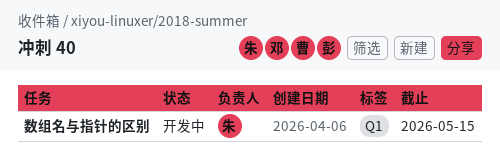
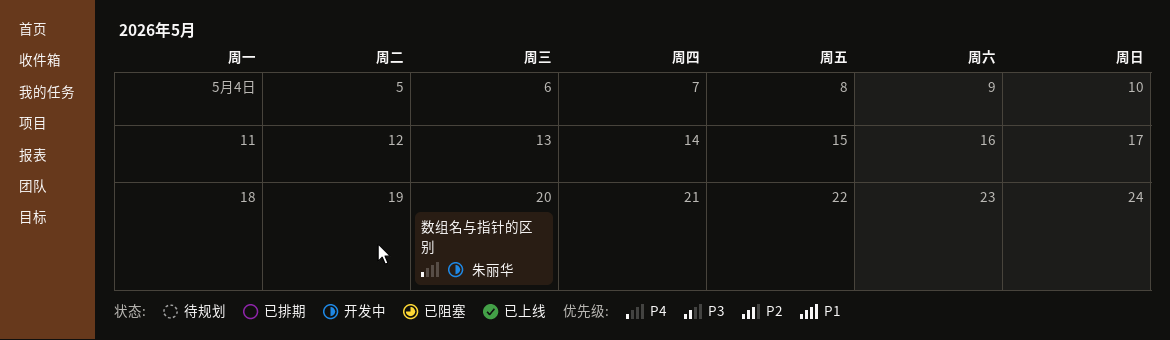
数组名与指针的区别, due: May 15 -> May 20

